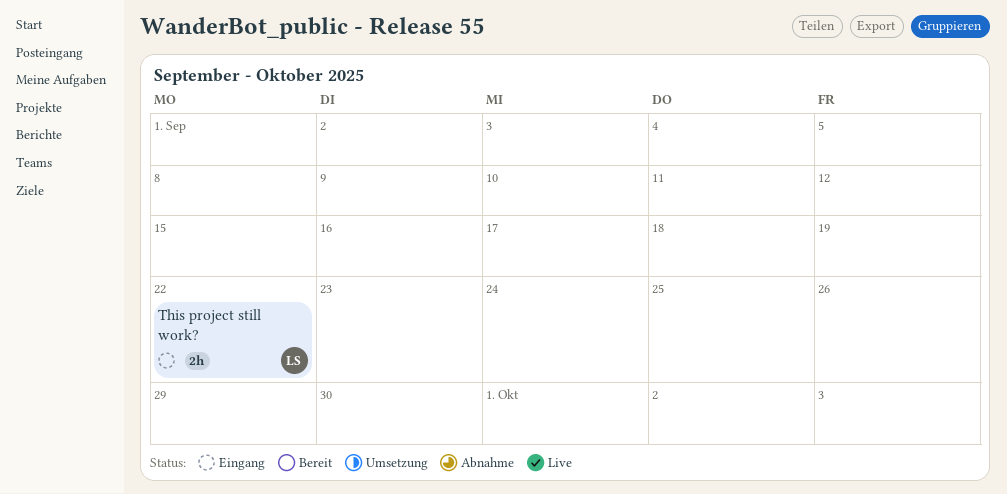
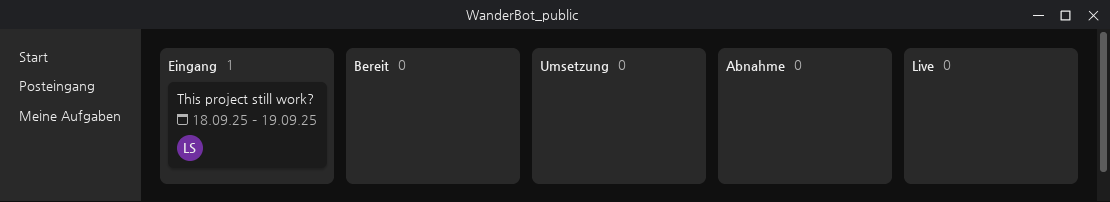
This project still work?, due: Sep 22 -> Sep 19

